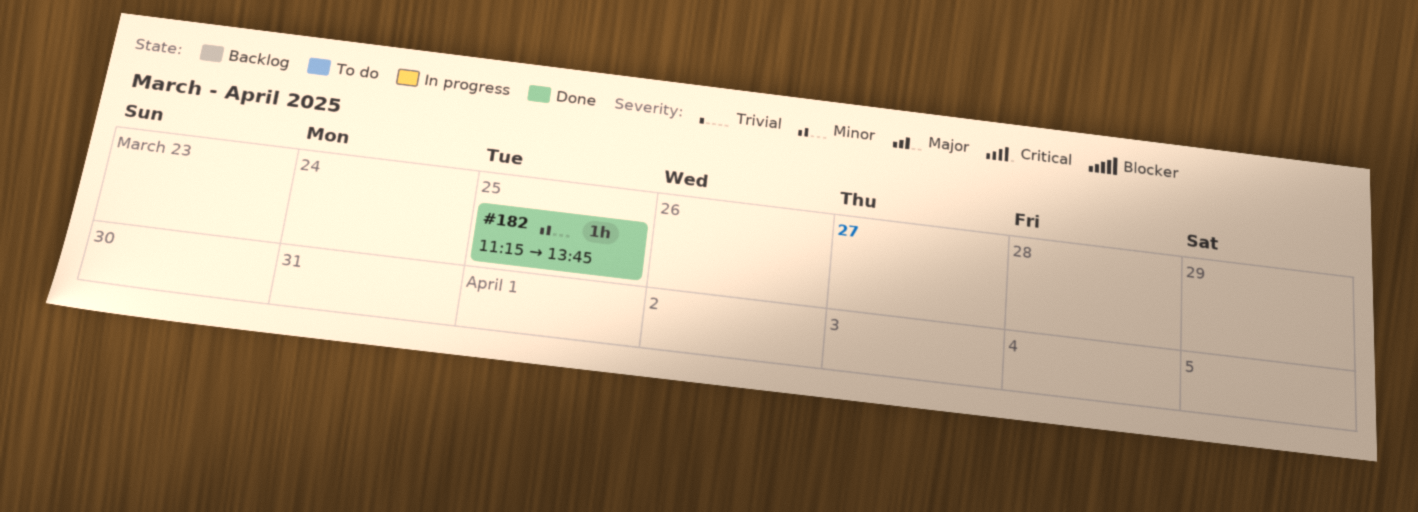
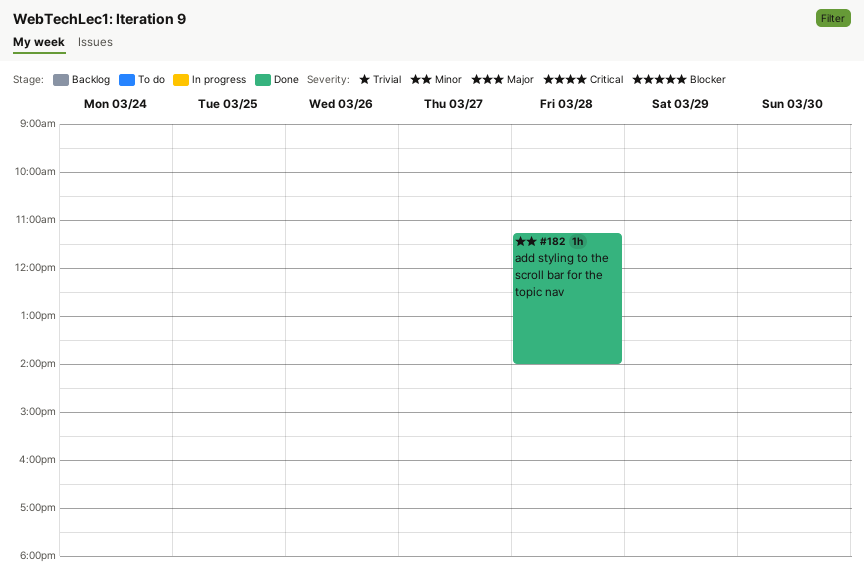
#182, day: Mar 25 -> Mar 28
#182, ends: 13:45 -> 14:00

